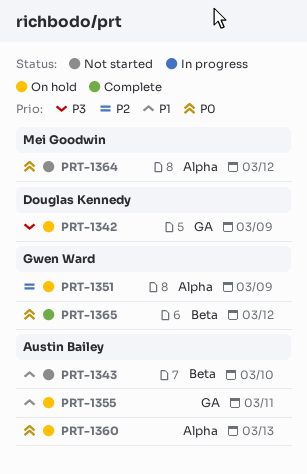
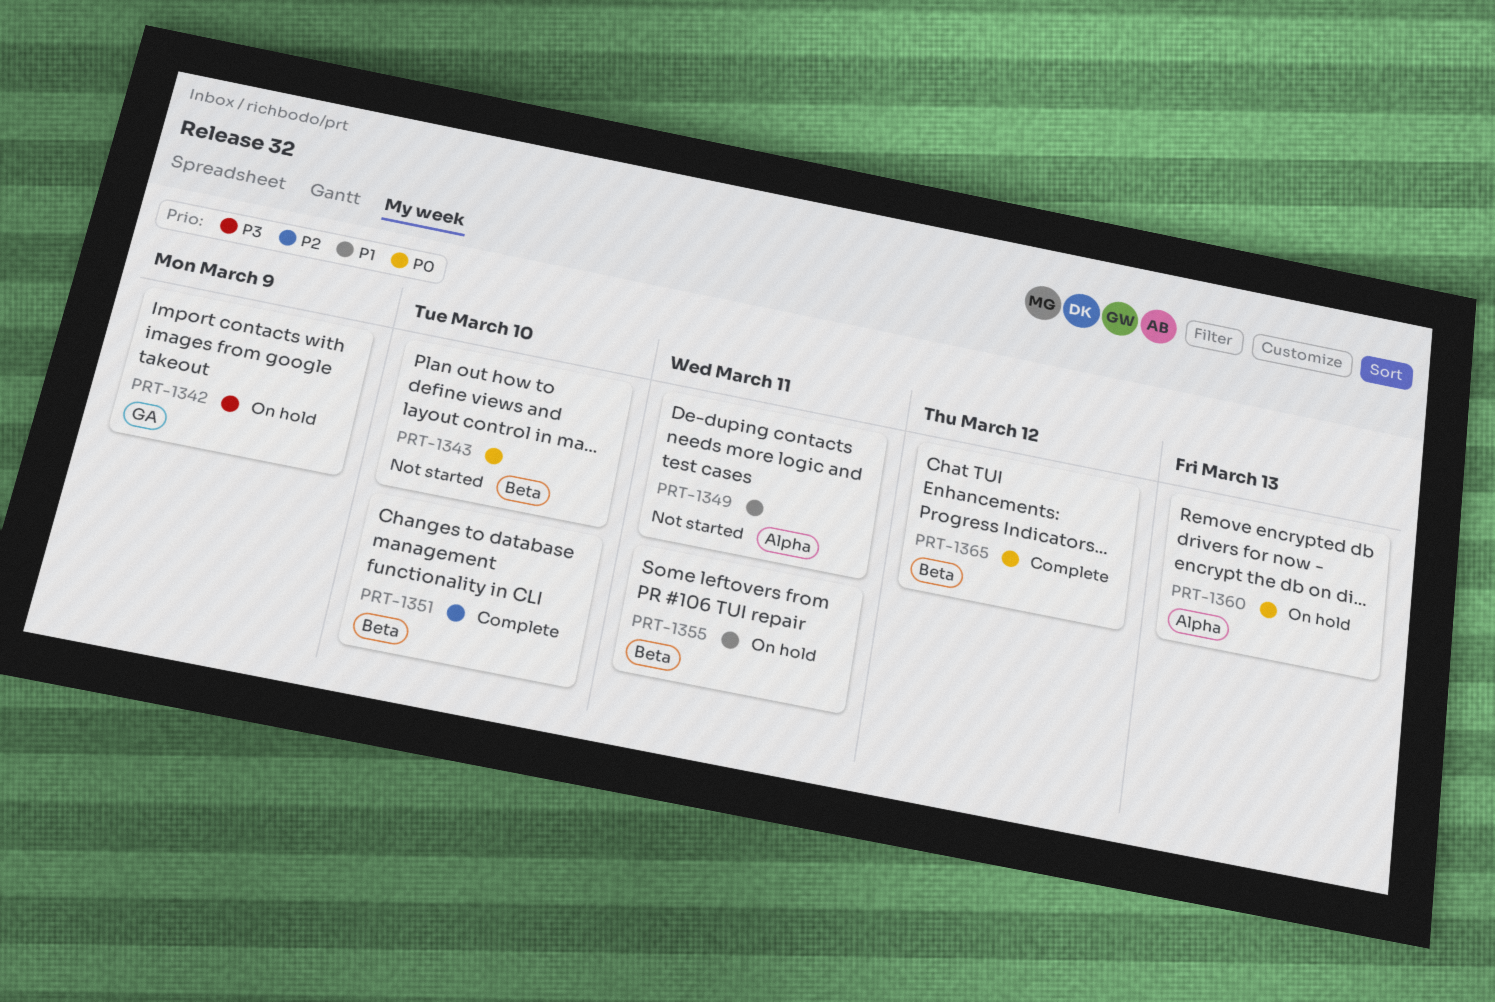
PRT-1343, priority: P1 -> P0
PRT-1349: none -> present
PRT-1351, status: On hold -> Complete
PRT-1351, label: Alpha -> Beta
PRT-1351, due: Mar 9 -> Mar 10
PRT-1355, label: GA -> Beta
PRT-1364: present -> none

